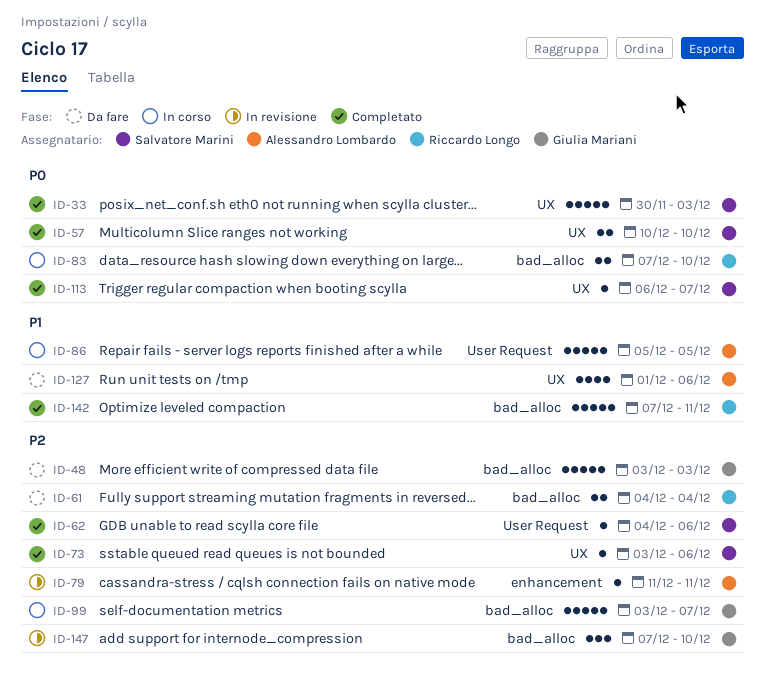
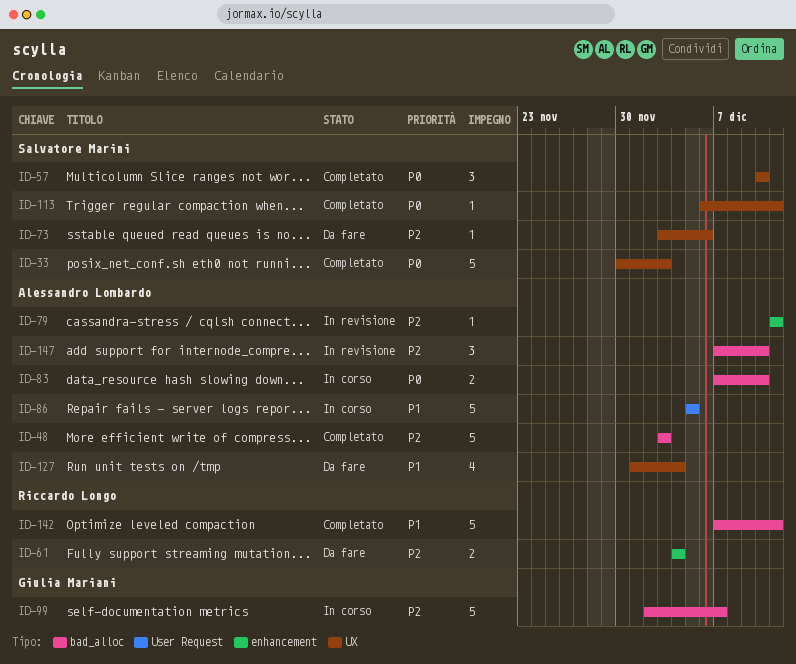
ID-48, status: Da fare -> Completato
ID-48, owner: Giulia Mariani -> Alessandro Lombardo
ID-57, estimate: 2 -> 3
ID-61, label: bad_alloc -> enhancement
ID-62: present -> none
ID-73, status: Completato -> Da fare
ID-83, owner: Riccardo Longo -> Alessandro Lombardo
ID-99, start: Dec 3 -> Dec 2
ID-113, due: Dec 7 -> Dec 11
ID-127, due: Dec 6 -> Dec 4
ID-147, owner: Giulia Mariani -> Alessandro Lombardo

